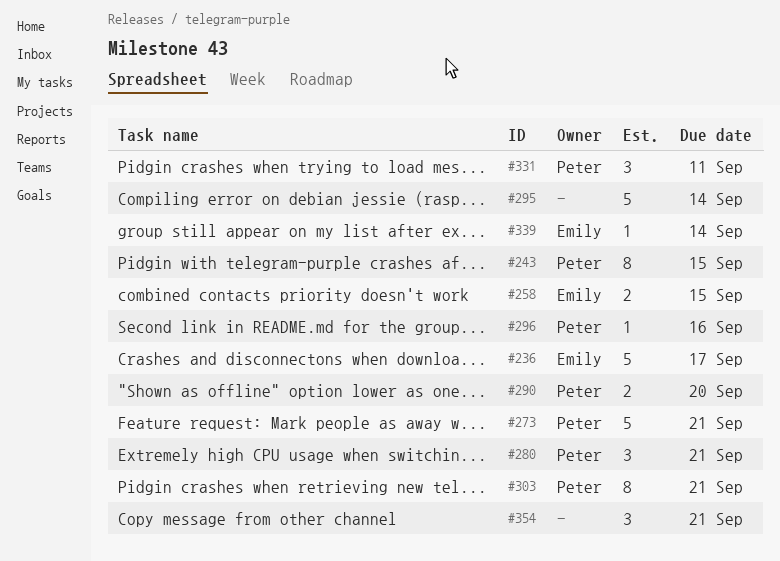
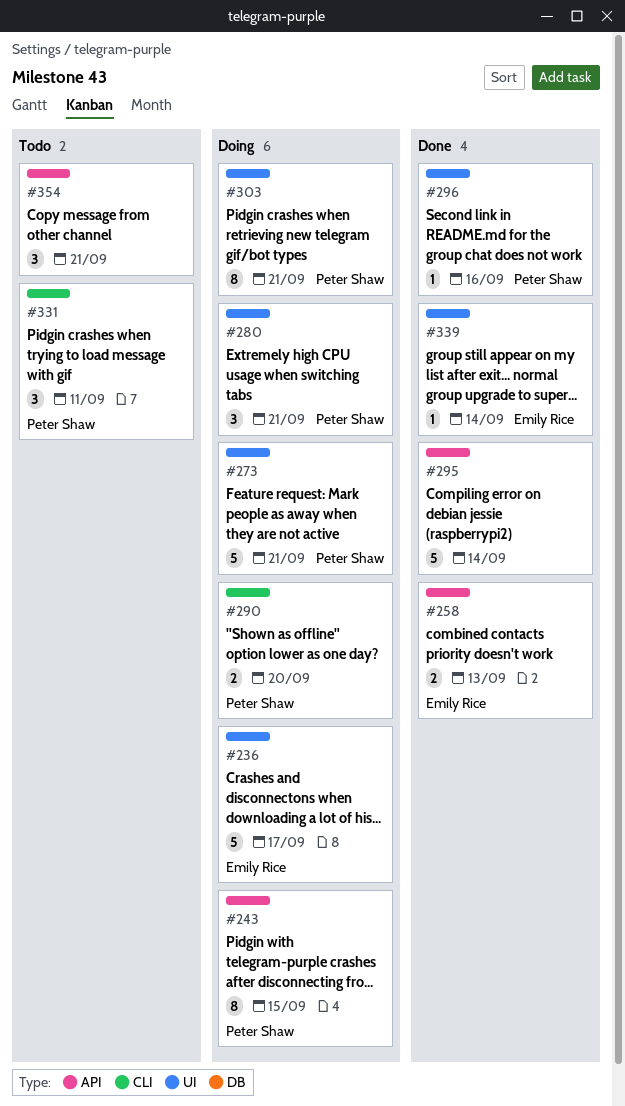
#258, due: Sep 15 -> Sep 13

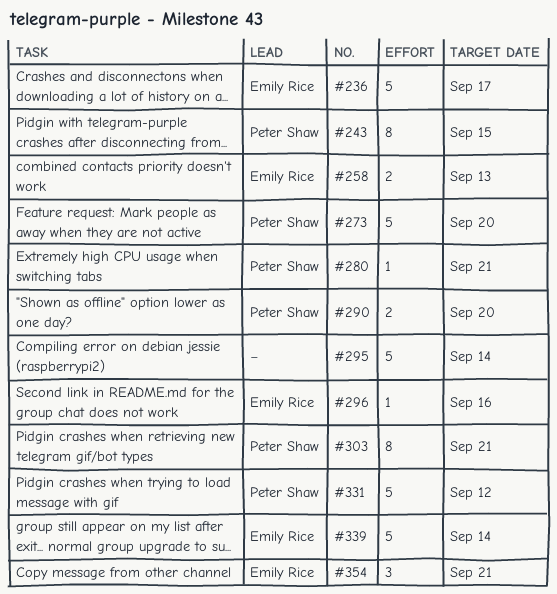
#273, due: Sep 21 -> Sep 20
#280, estimate: 3 -> 1
#296, owner: Peter Shaw -> Emily Rice
#331, estimate: 3 -> 5
#331, due: Sep 11 -> Sep 12
#339, estimate: 1 -> 5
#354, owner: none -> Emily Rice

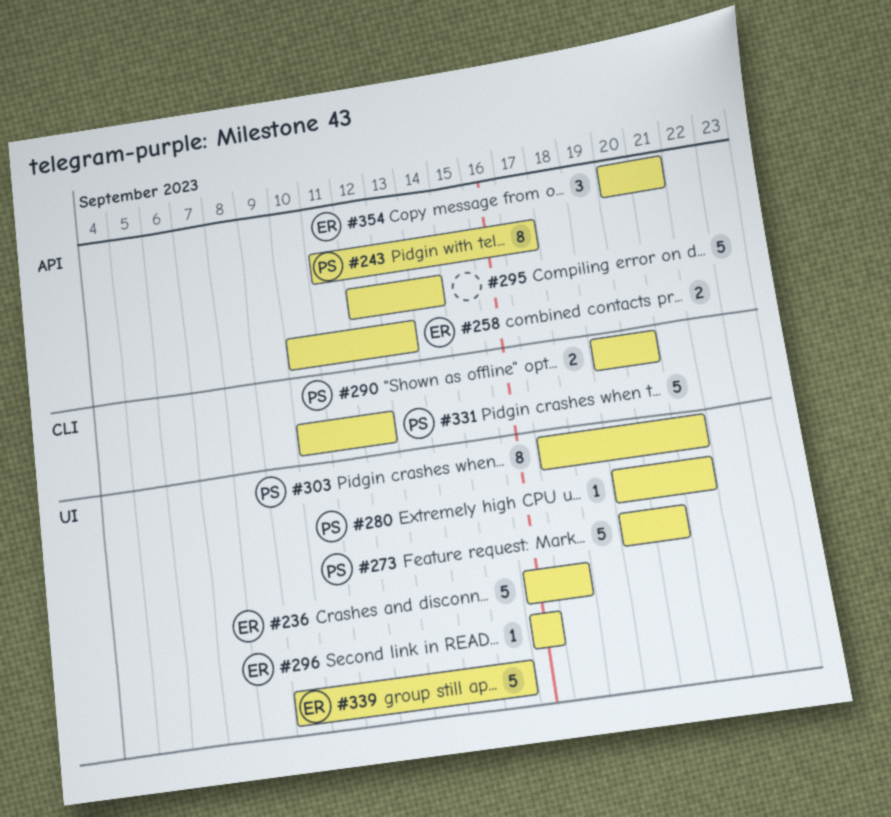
#243, due: Sep 15 -> Sep 17
#339, due: Sep 14 -> Sep 15

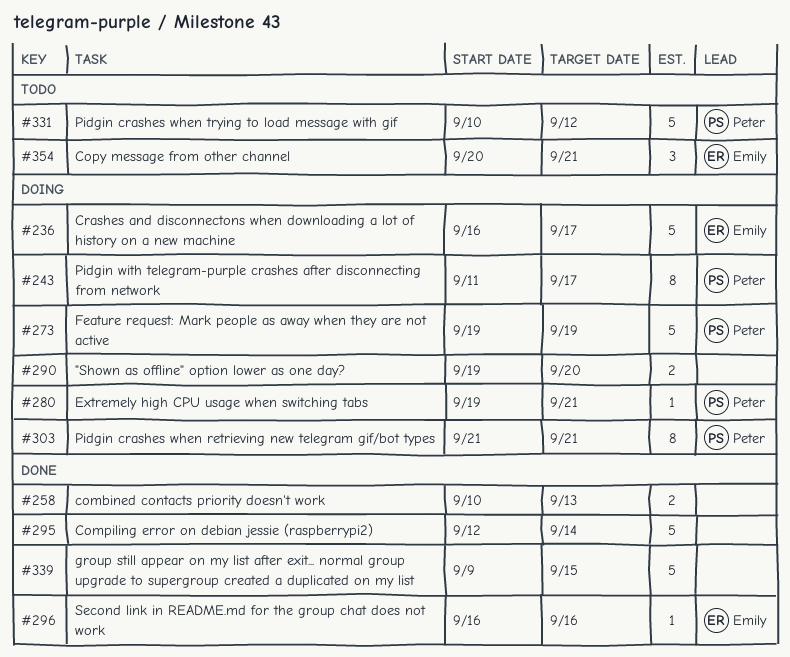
#258, owner: Emily -> none
#273, due: Sep 20 -> Sep 19
#290, owner: Peter -> none
#303, start: Sep 17 -> Sep 21
#339, owner: Emily -> none

